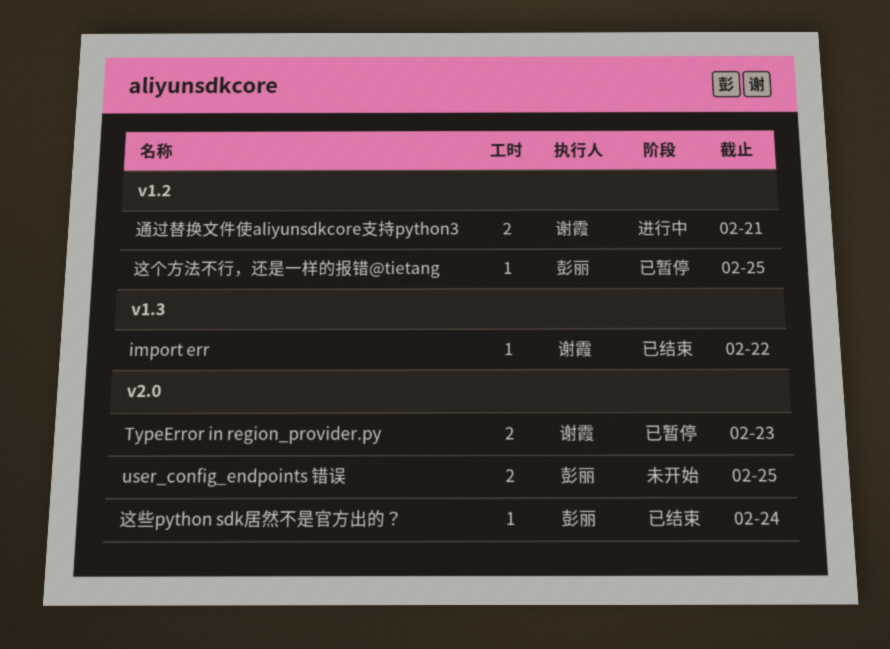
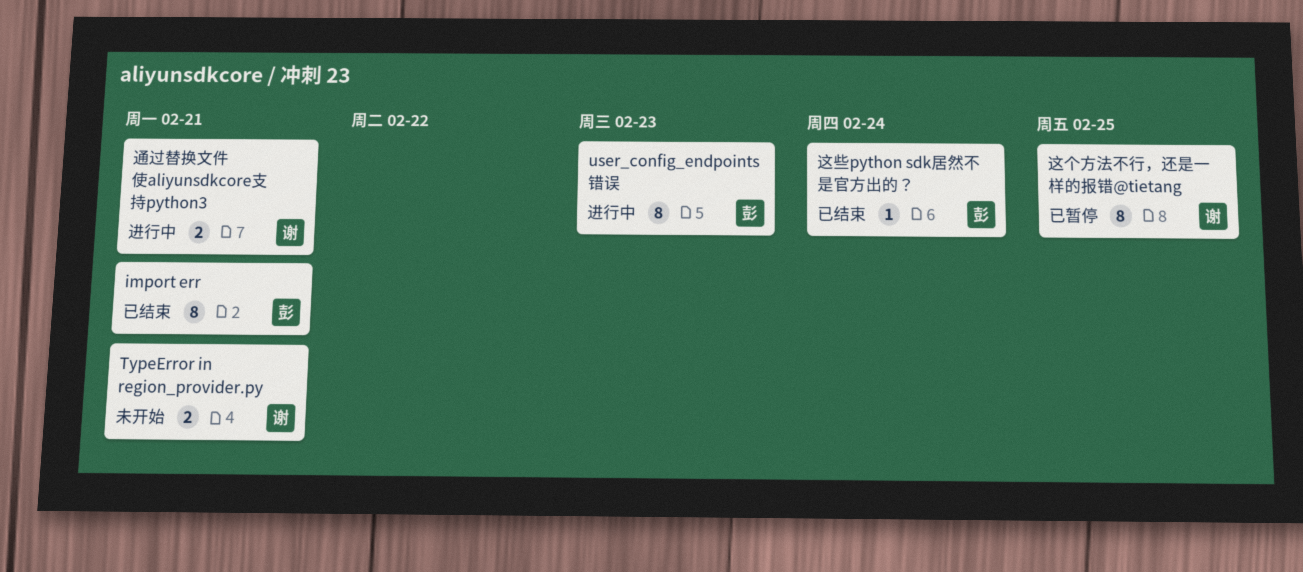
import err, owner: 谢霞 -> 彭丽
import err, estimate: 1 -> 8
import err, due: Feb 22 -> Feb 21
TypeError in region_provider.py, status: 已暂停 -> 未开始
TypeError in region_provider.py, due: Feb 23 -> Feb 21
user_config_endpoints 错误, status: 未开始 -> 进行中
user_config_endpoints 错误, estimate: 2 -> 8
user_config_endpoints 错误, due: Feb 25 -> Feb 23
这个方法不行，还是一样的报错@tietang, owner: 彭丽 -> 谢霞
这个方法不行，还是一样的报错@tietang, estimate: 1 -> 8

